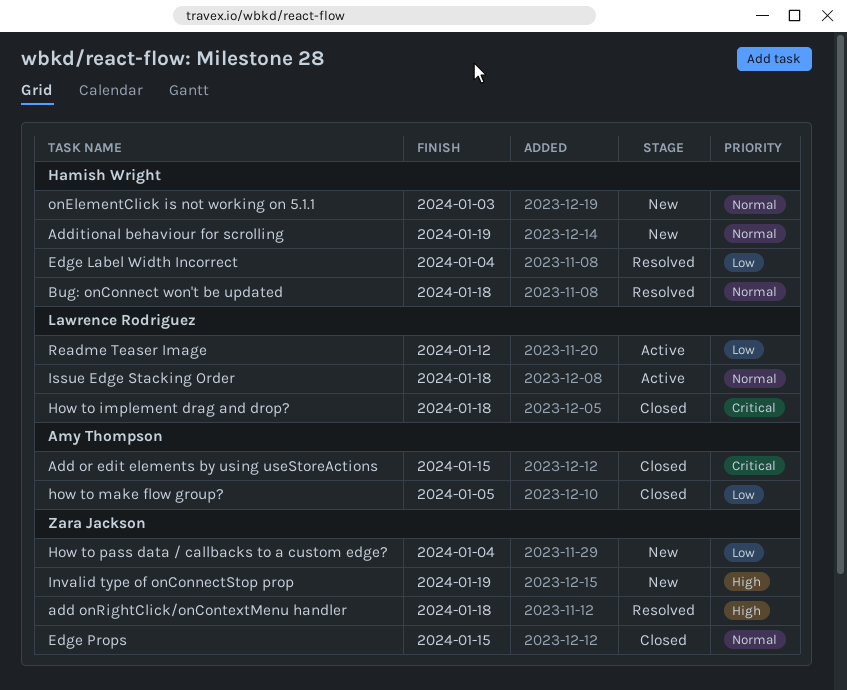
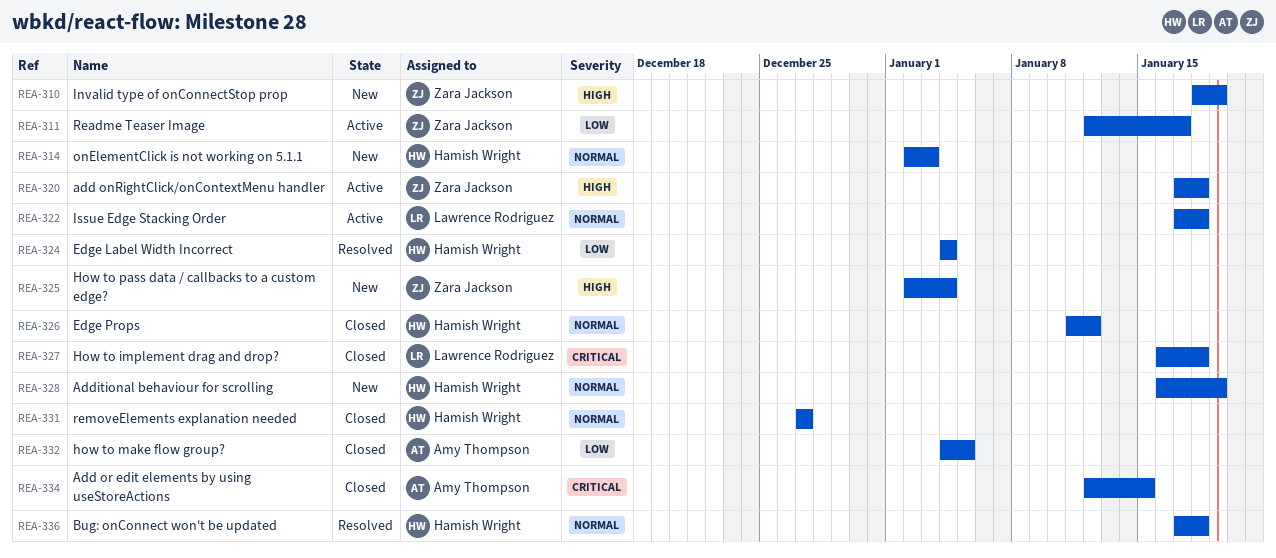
add onRightClick/onContextMenu handler, status: Resolved -> Active
Edge Props, owner: Zara Jackson -> Hamish Wright
Edge Props, due: Jan 15 -> Jan 12
How to pass data / callbacks to a custom edge?, priority: Low -> High
Readme Teaser Image, owner: Lawrence Rodriguez -> Zara Jackson
Readme Teaser Image, due: Jan 12 -> Jan 17
removeElements explanation needed: none -> present

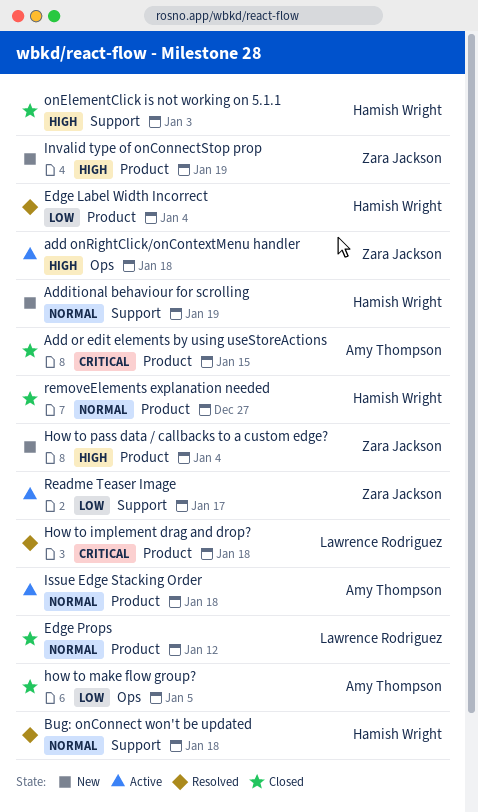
Edge Props, owner: Hamish Wright -> Lawrence Rodriguez
How to implement drag and drop?, status: Closed -> Resolved
Issue Edge Stacking Order, owner: Lawrence Rodriguez -> Amy Thompson
onElementClick is not working on 5.1.1, status: New -> Closed
onElementClick is not working on 5.1.1, priority: Normal -> High

